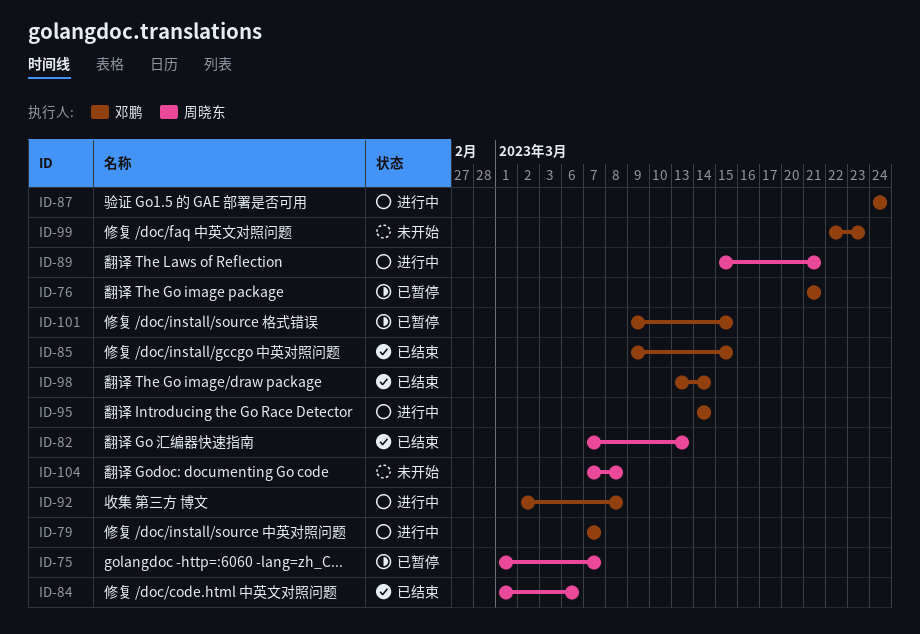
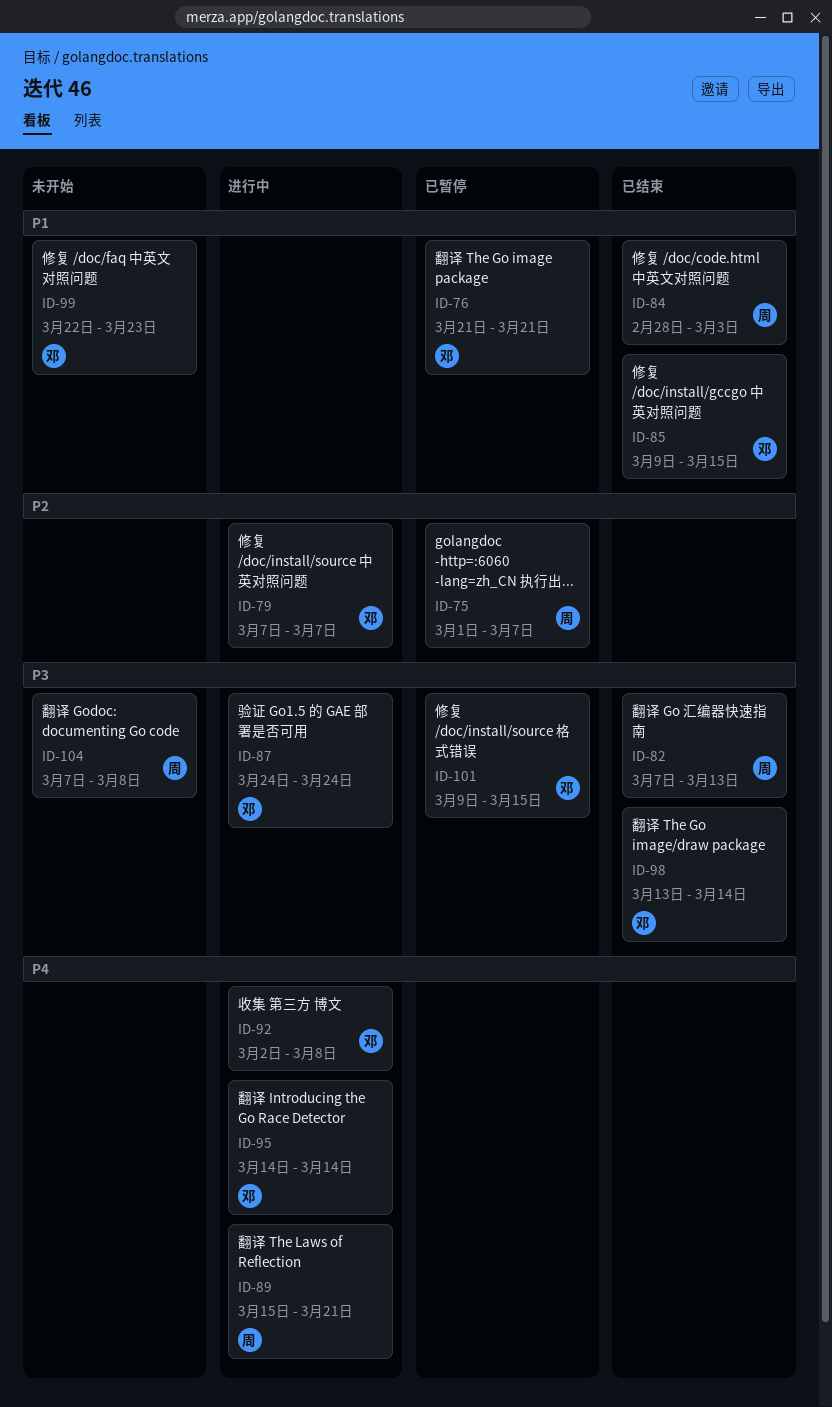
ID-84, start: Mar 1 -> Feb 28
ID-84, due: Mar 6 -> Mar 3

